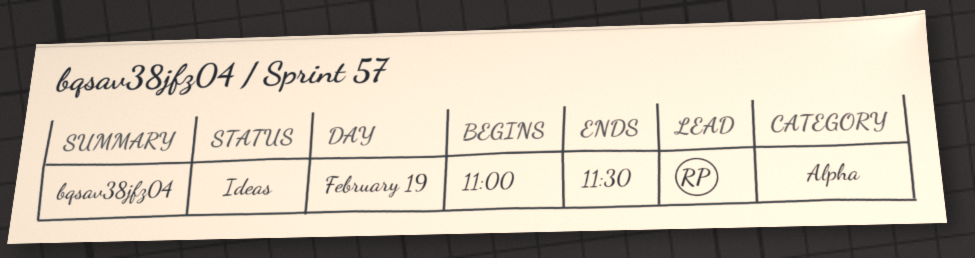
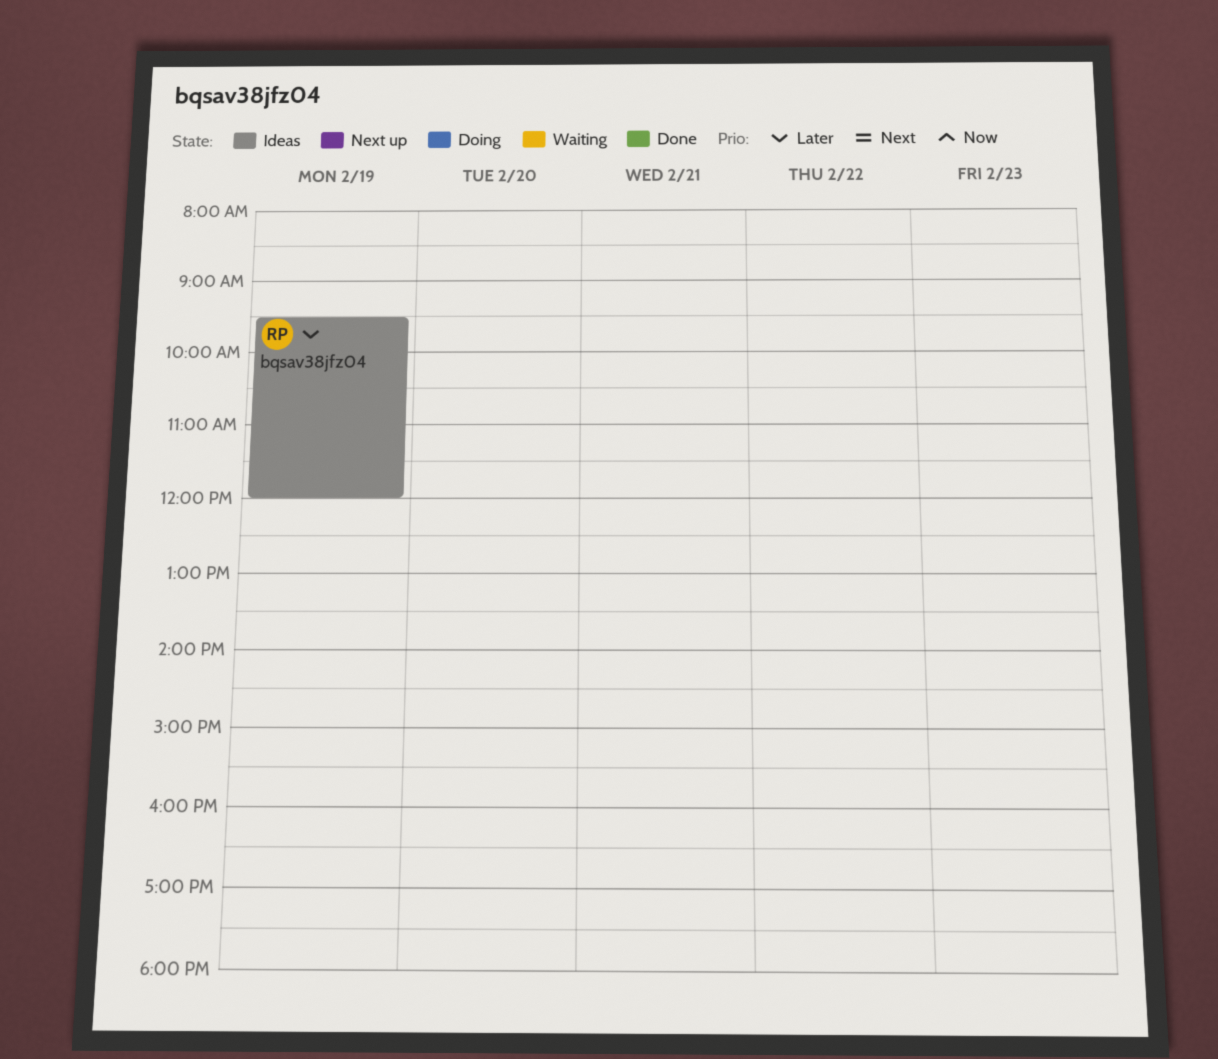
bqsav38jfz04, begins: 11:00 -> 09:30
bqsav38jfz04, ends: 11:30 -> 12:00

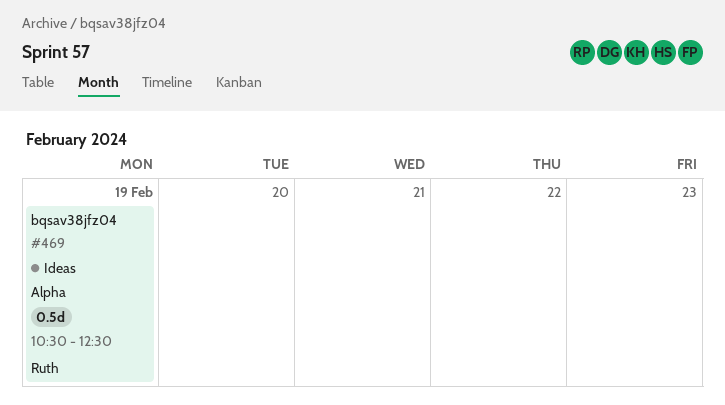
bqsav38jfz04, begins: 09:30 -> 10:30
bqsav38jfz04, ends: 12:00 -> 12:30

